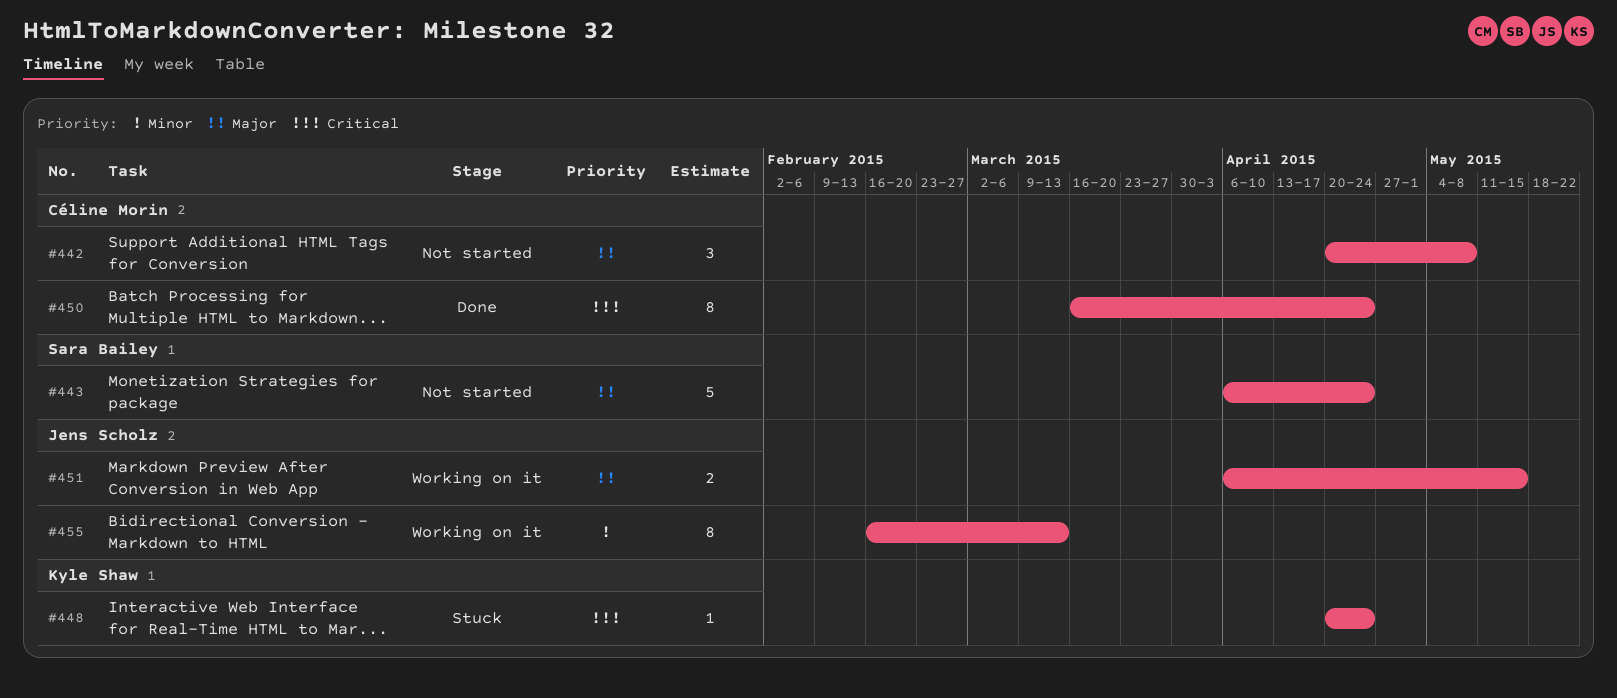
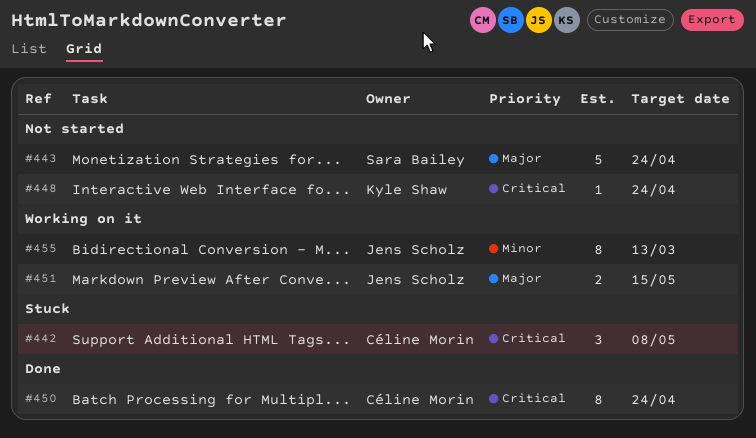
#442, status: Not started -> Stuck
#442, priority: Major -> Critical
#448, status: Stuck -> Not started

